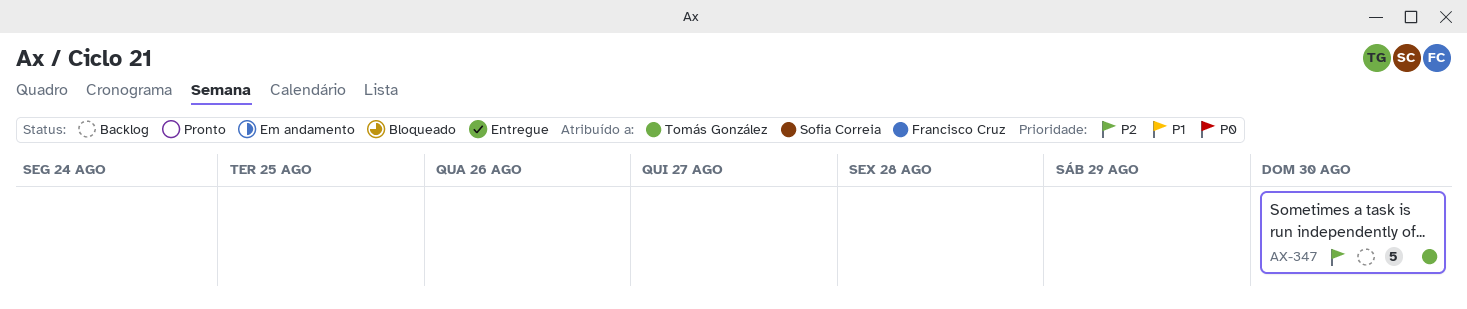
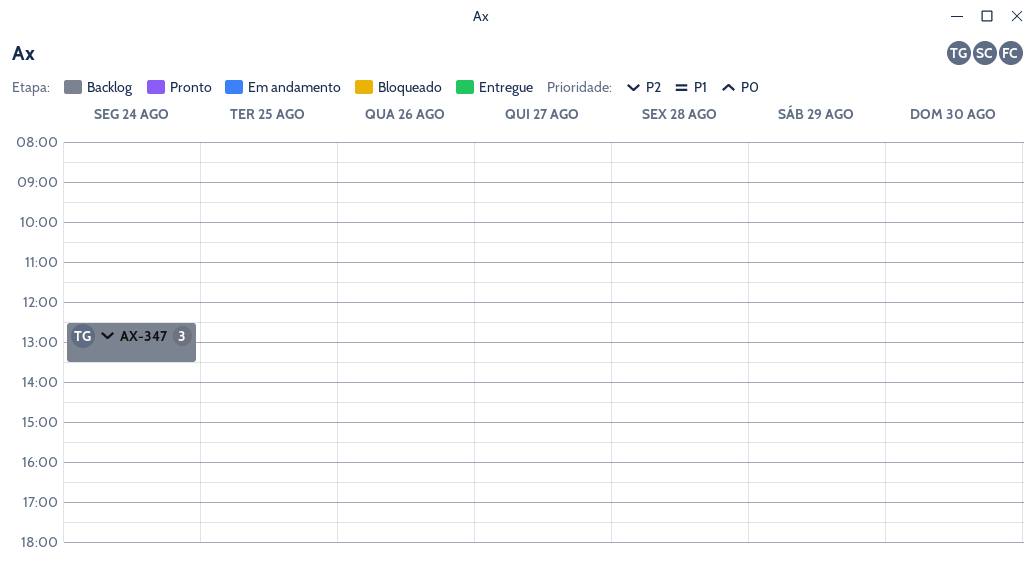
AX-347, estimate: 5 -> 3
AX-347, day: Aug 30 -> Aug 24

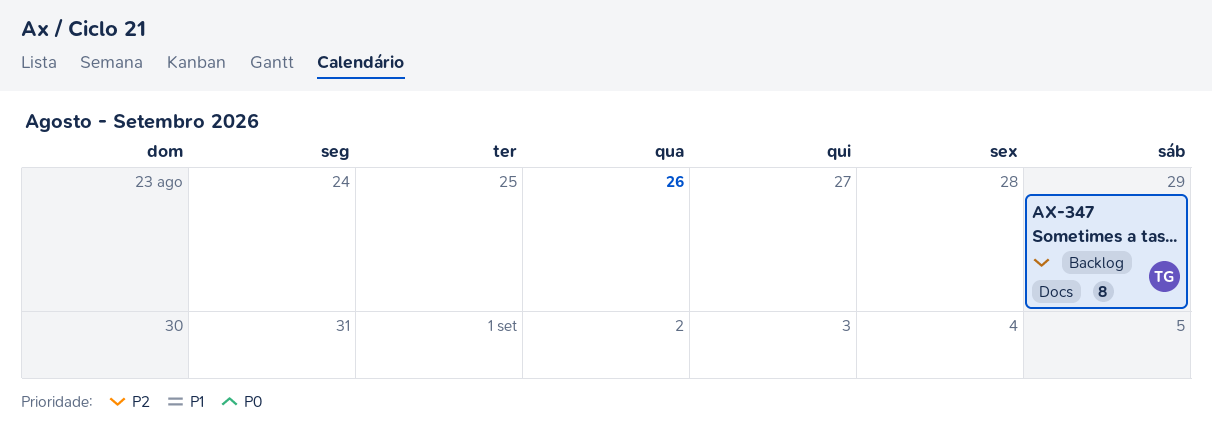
AX-347, estimate: 3 -> 8
AX-347, day: Aug 24 -> Aug 29

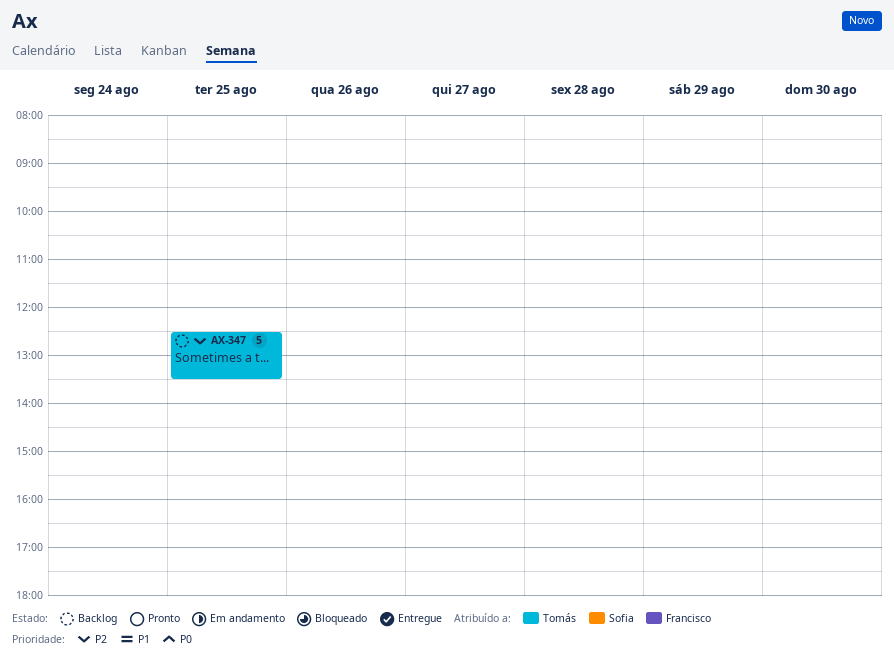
AX-347, estimate: 8 -> 5
AX-347, day: Aug 29 -> Aug 25

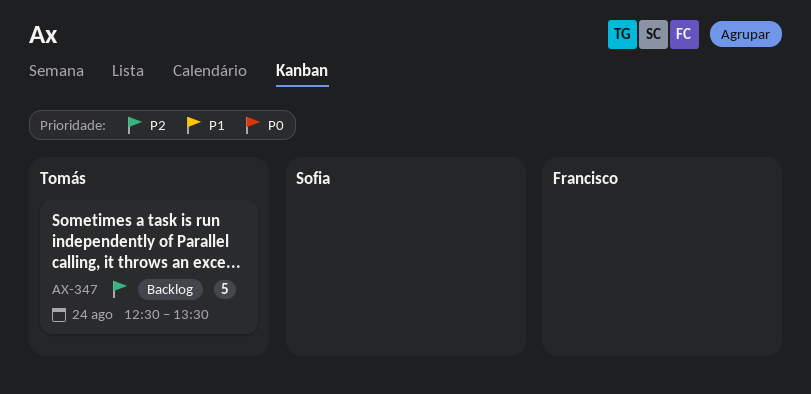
AX-347, day: Aug 25 -> Aug 24

